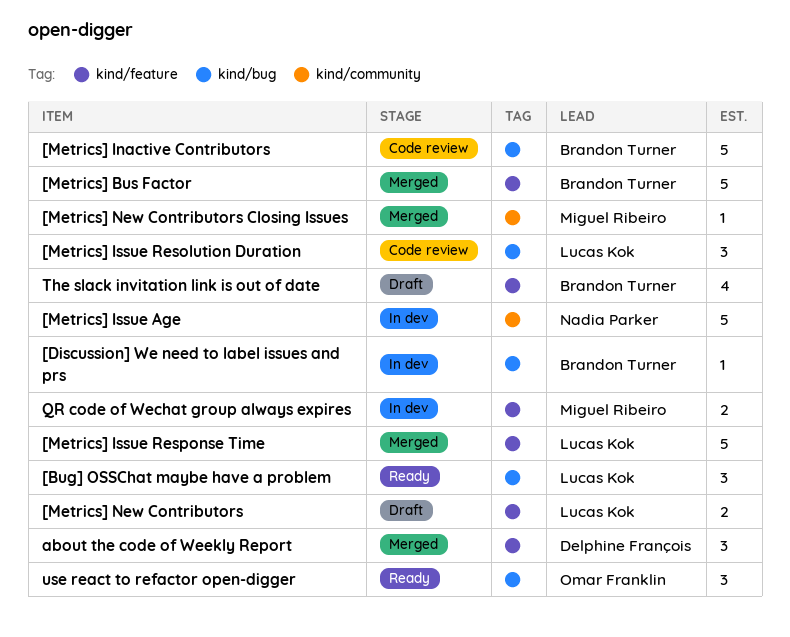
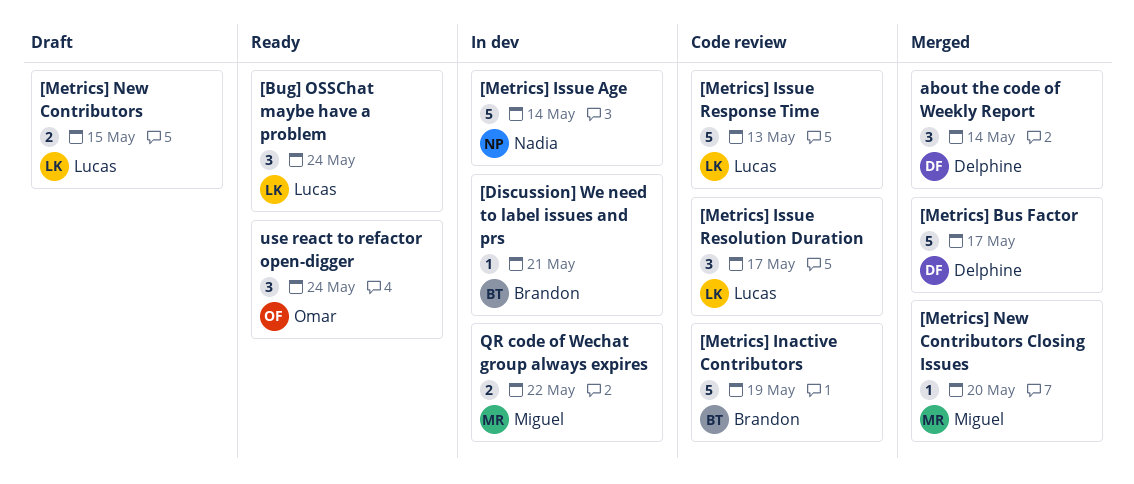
[Metrics] Bus Factor, owner: Brandon Turner -> Delphine François
[Metrics] Issue Response Time, status: Merged -> Code review
The slack invitation link is out of date: present -> none

